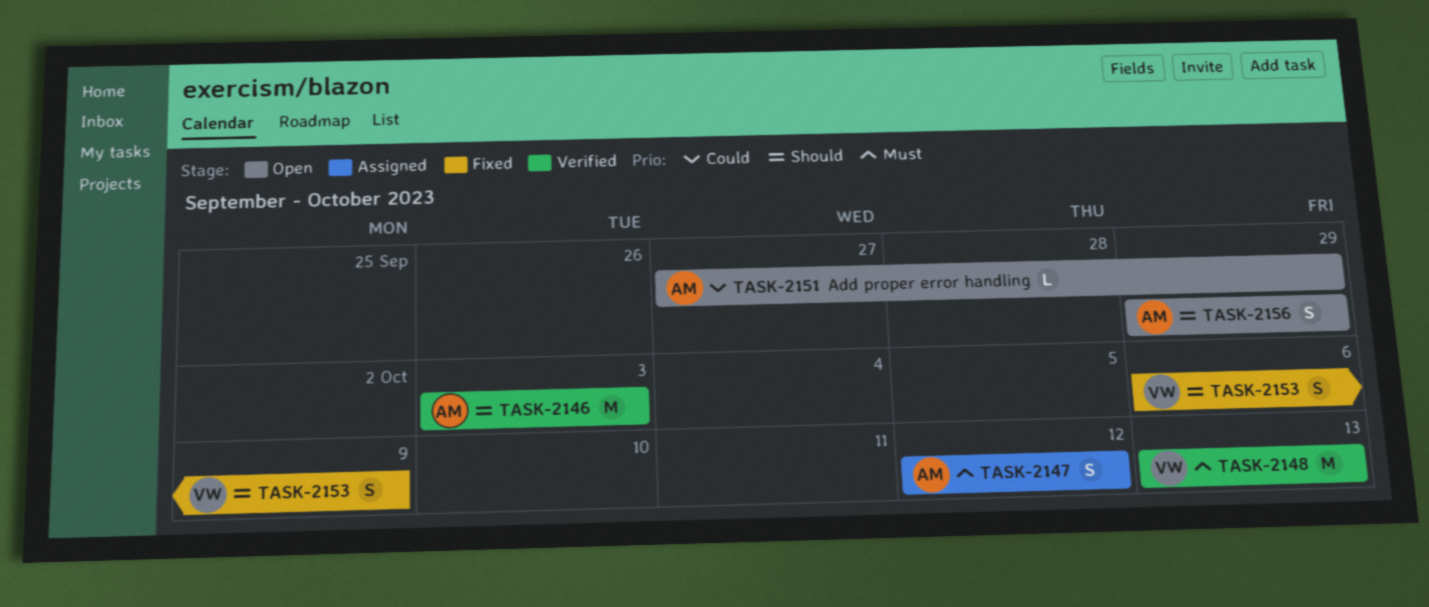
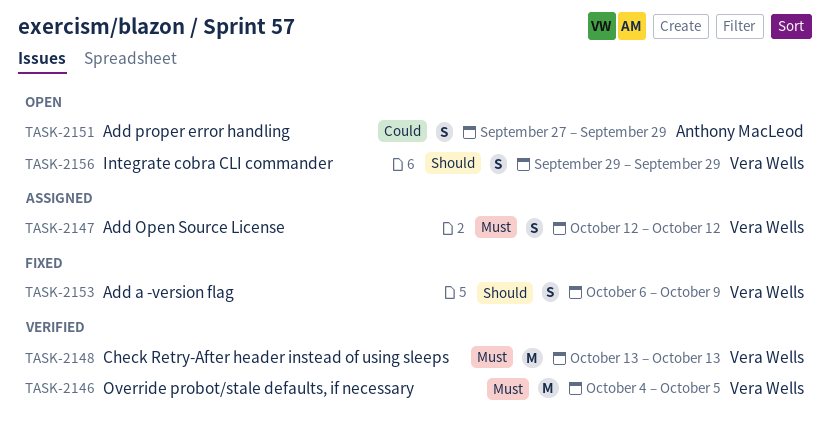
TASK-2146, owner: Anthony MacLeod -> Vera Wells
TASK-2146, priority: Should -> Must
TASK-2146, start: Oct 3 -> Oct 4
TASK-2146, due: Oct 3 -> Oct 5
TASK-2147, owner: Anthony MacLeod -> Vera Wells
TASK-2151, estimate: L -> S
TASK-2156, owner: Anthony MacLeod -> Vera Wells

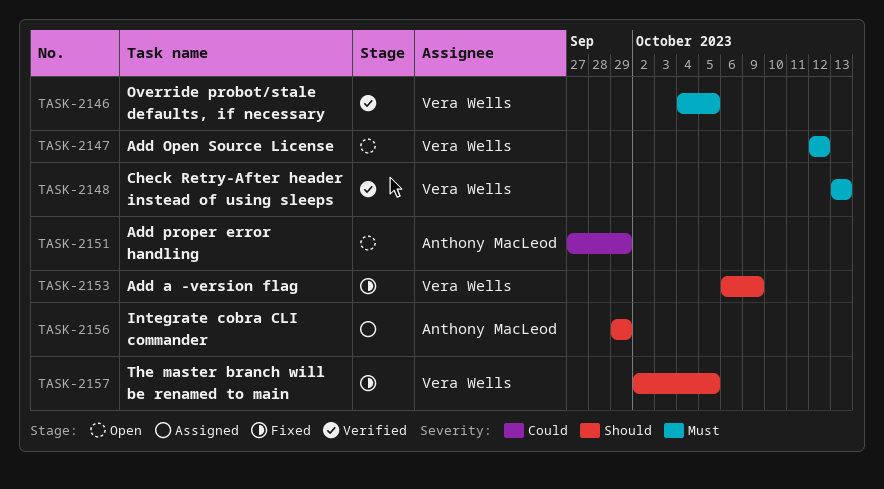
TASK-2147, status: Assigned -> Open
TASK-2156, status: Open -> Assigned
TASK-2156, owner: Vera Wells -> Anthony MacLeod
TASK-2157: none -> present

